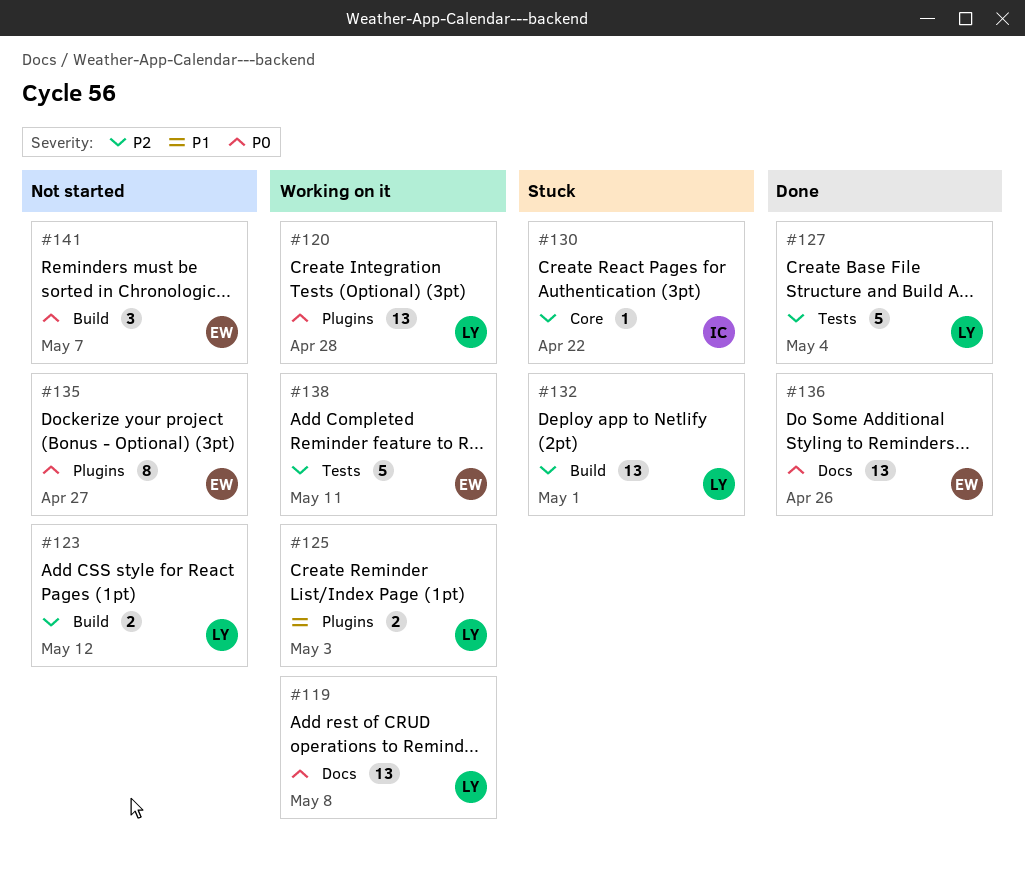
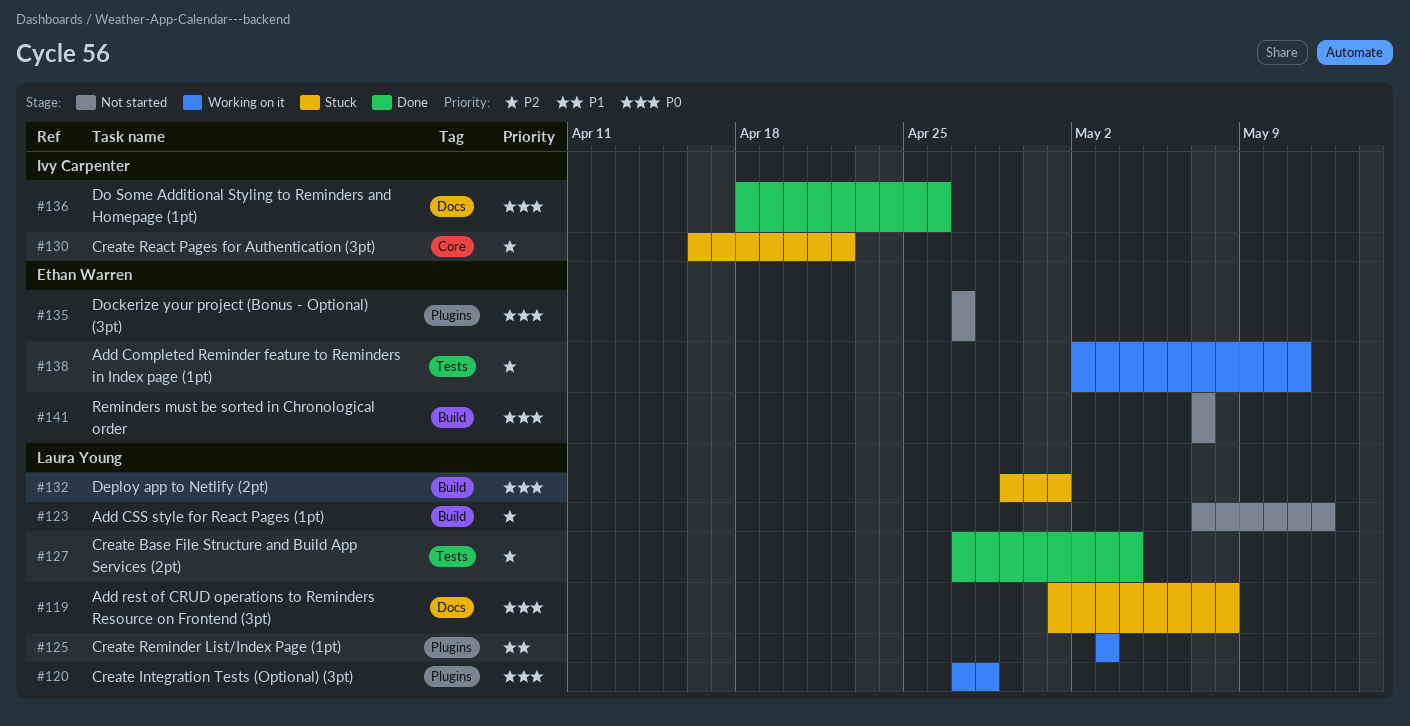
#119, status: Working on it -> Stuck
#132, priority: P2 -> P0
#136, owner: Ethan Warren -> Ivy Carpenter

